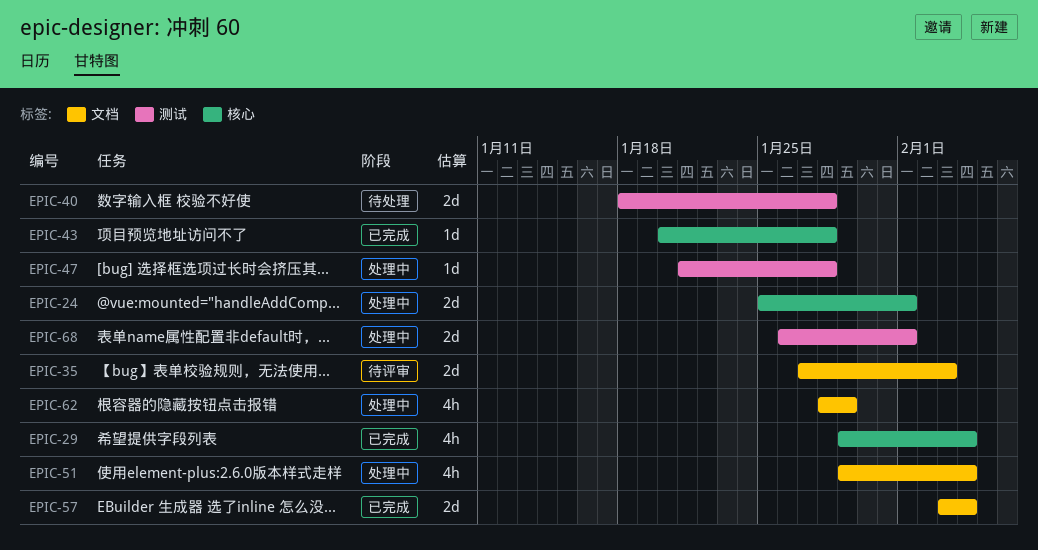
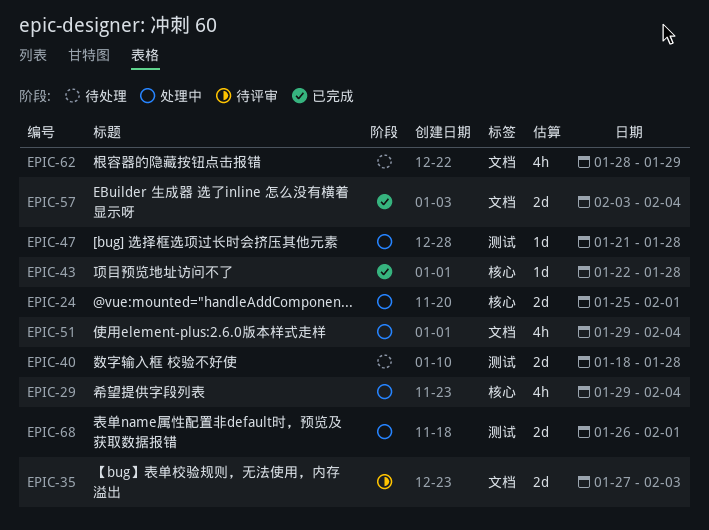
EPIC-29, status: 已完成 -> 处理中
EPIC-43, start: Jan 20 -> Jan 22
EPIC-62, status: 处理中 -> 待处理

